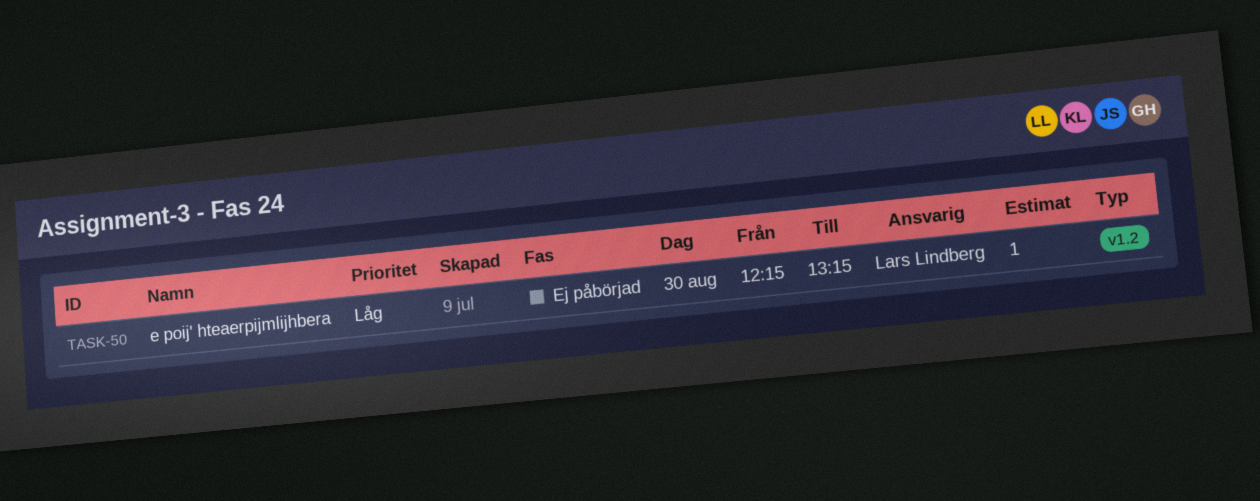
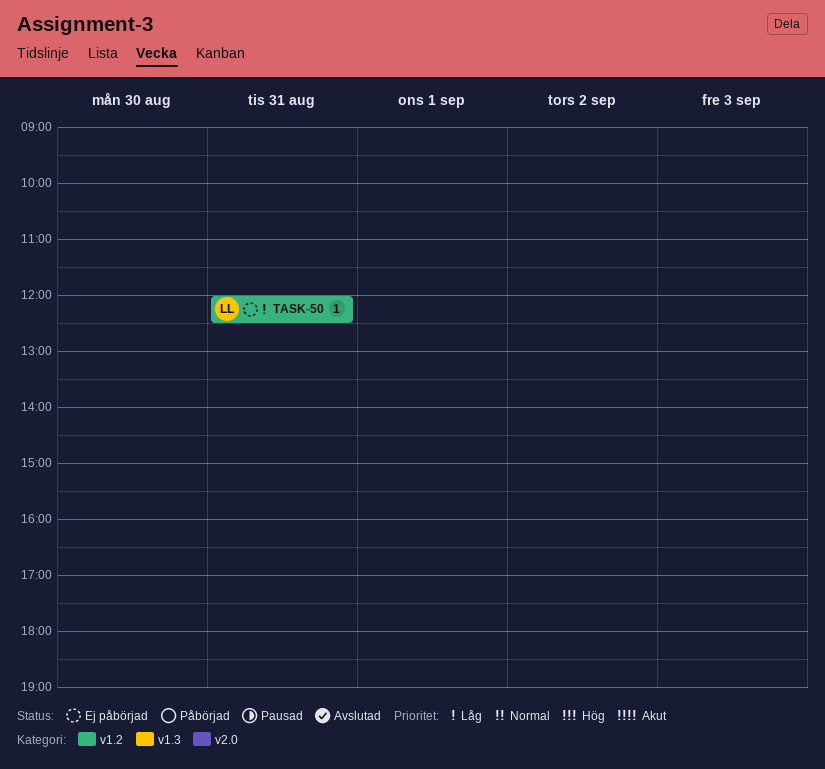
TASK-50, day: Aug 30 -> Aug 31
TASK-50, begins: 12:15 -> 12:00
TASK-50, ends: 13:15 -> 12:30

